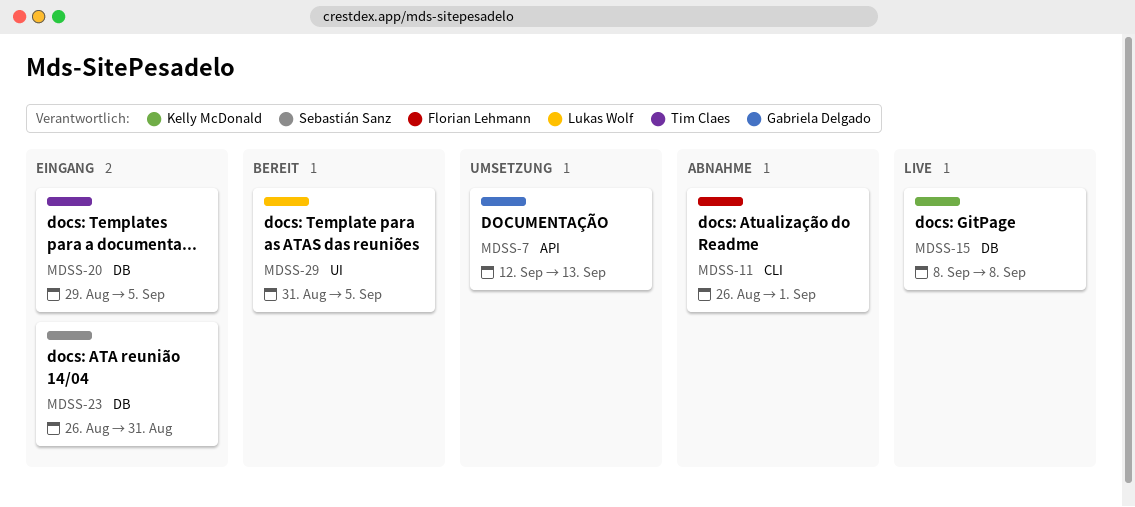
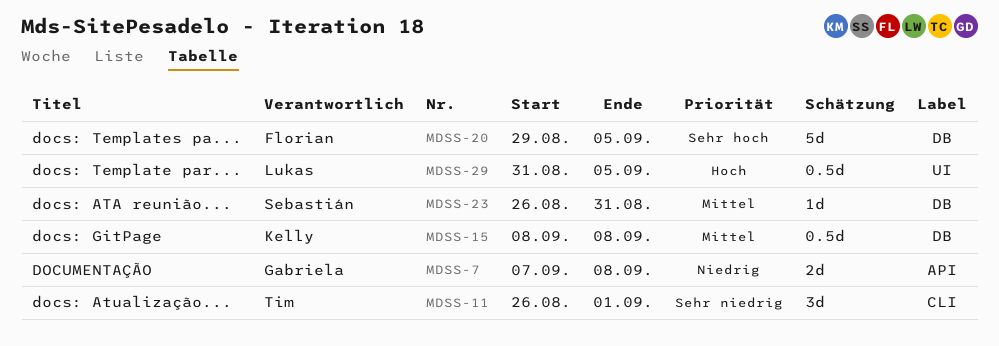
MDSS-7, start: Sep 12 -> Sep 7
MDSS-7, due: Sep 13 -> Sep 8
MDSS-11, owner: Florian Lehmann -> Tim Claes
MDSS-20, owner: Tim Claes -> Florian Lehmann

